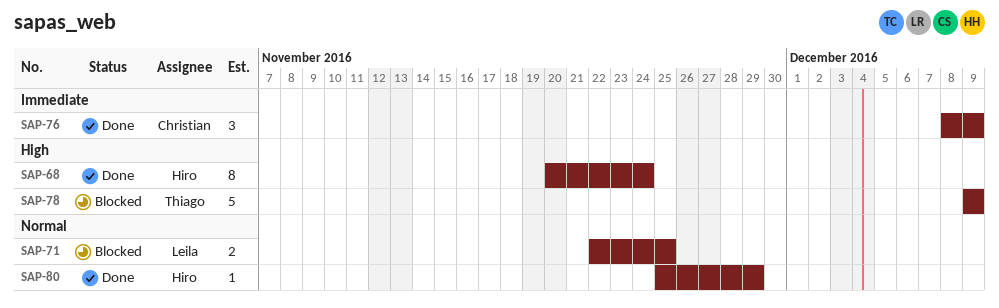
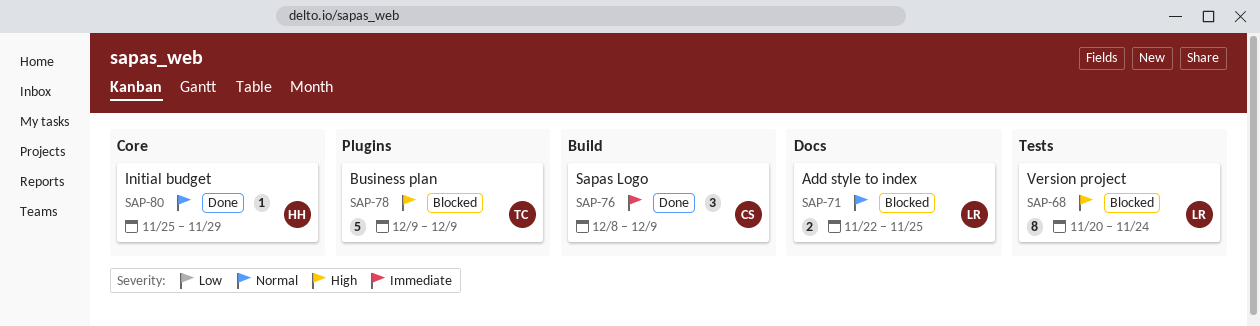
SAP-68, status: Done -> Blocked
SAP-68, owner: Hiro -> Leila

